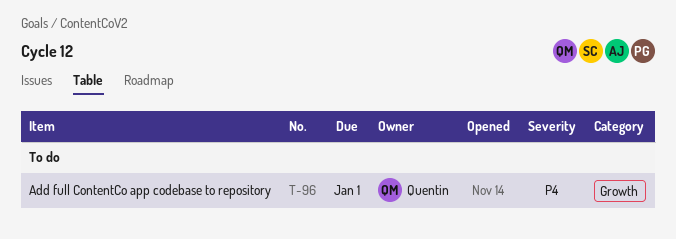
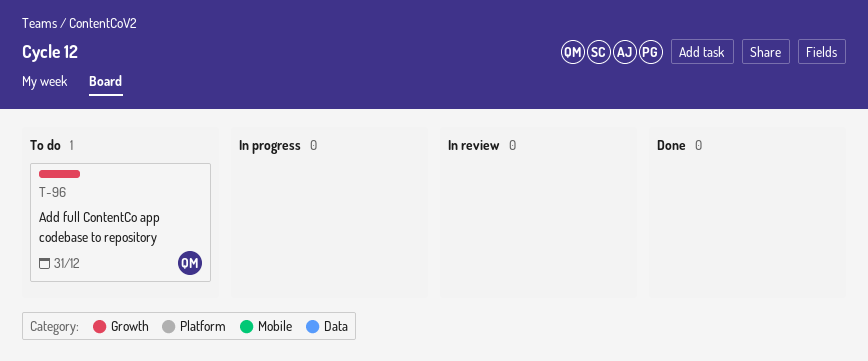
T-96, due: Jan 1 -> Dec 31

